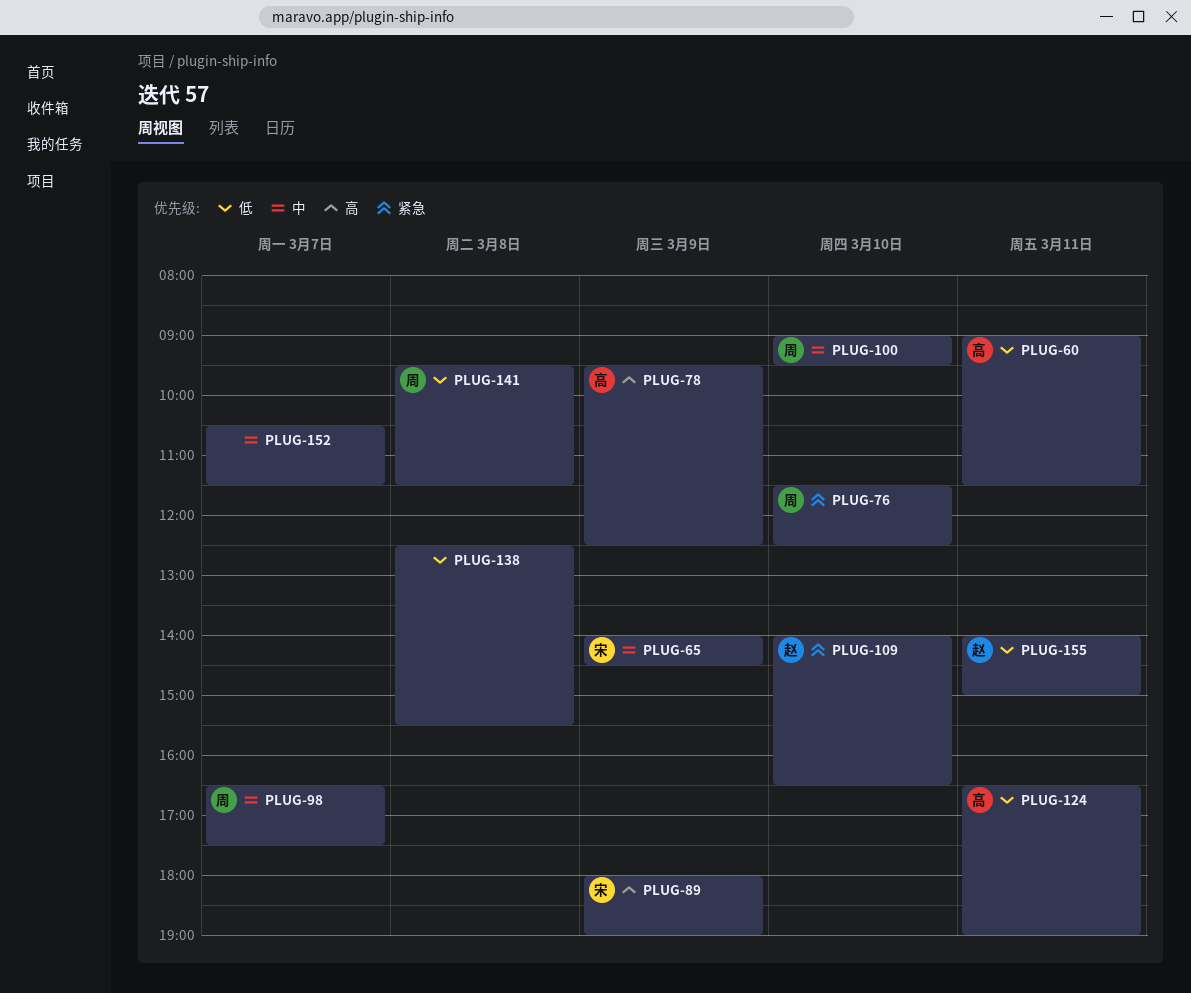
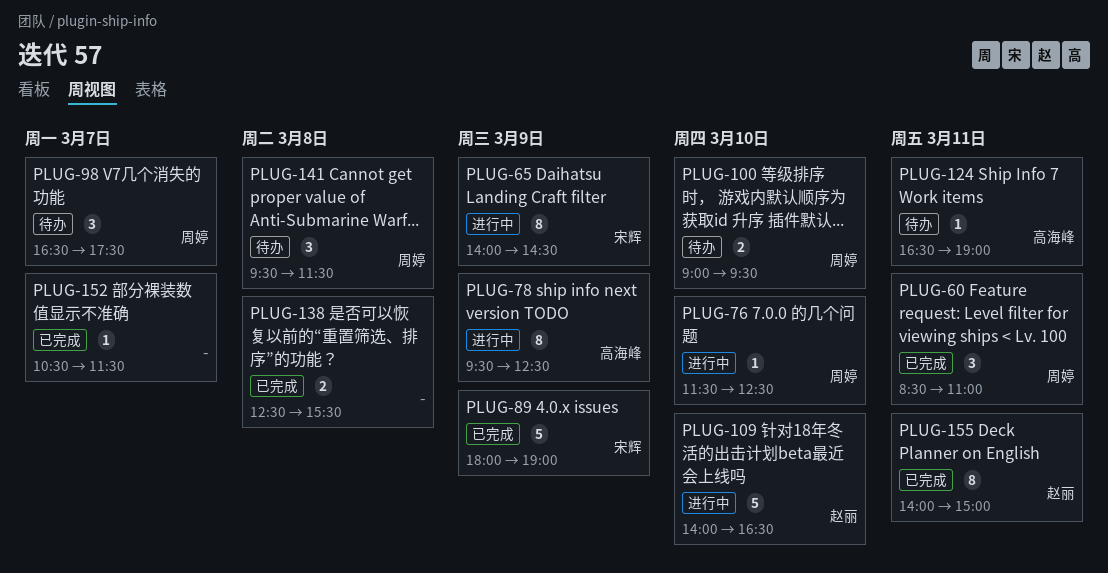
PLUG-60, owner: 高海峰 -> 周婷
PLUG-60, begins: 09:00 -> 08:30
PLUG-60, ends: 11:30 -> 11:00

